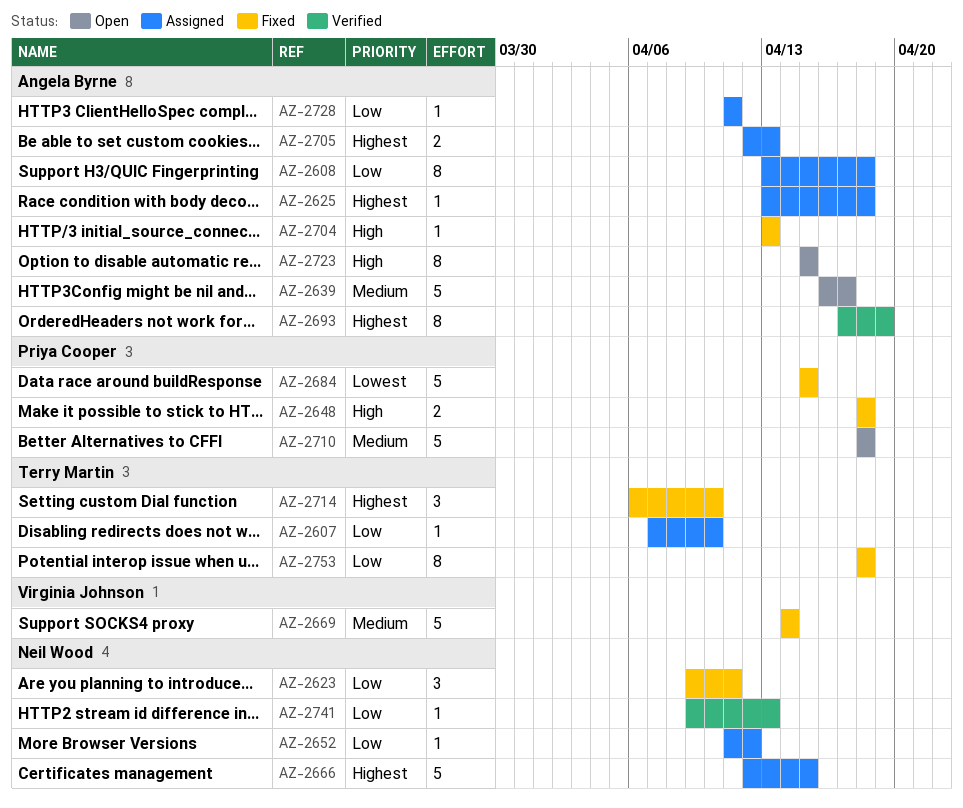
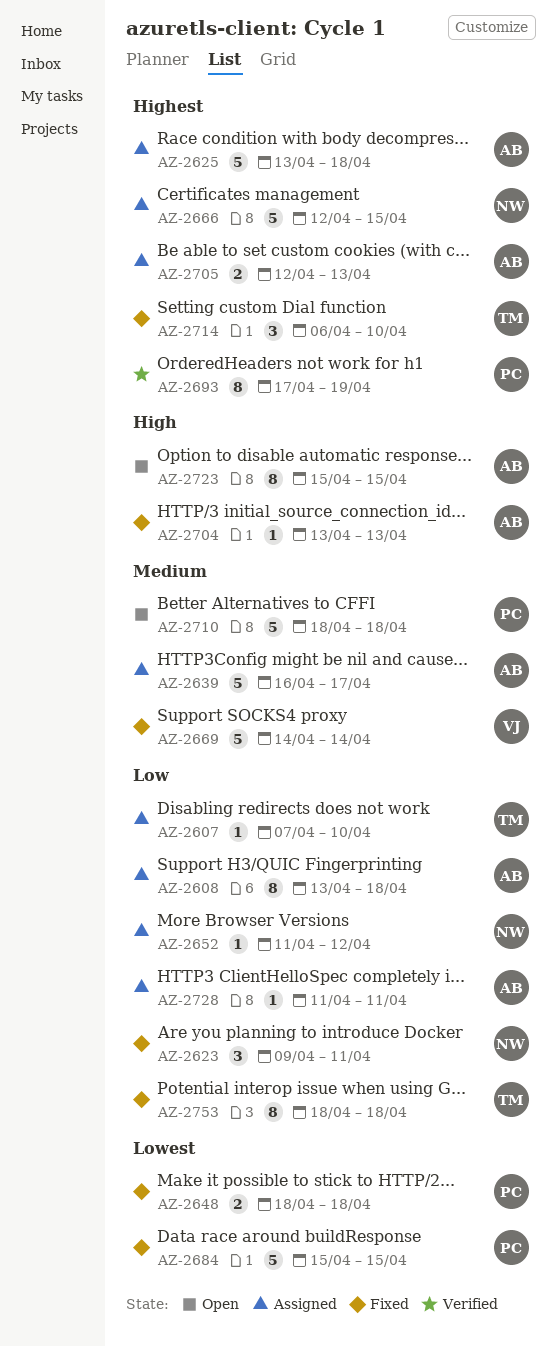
AZ-2625, estimate: 1 -> 5
AZ-2639, status: Open -> Assigned
AZ-2648, priority: High -> Lowest
AZ-2693, owner: Angela Byrne -> Priya Cooper
AZ-2741: present -> none

